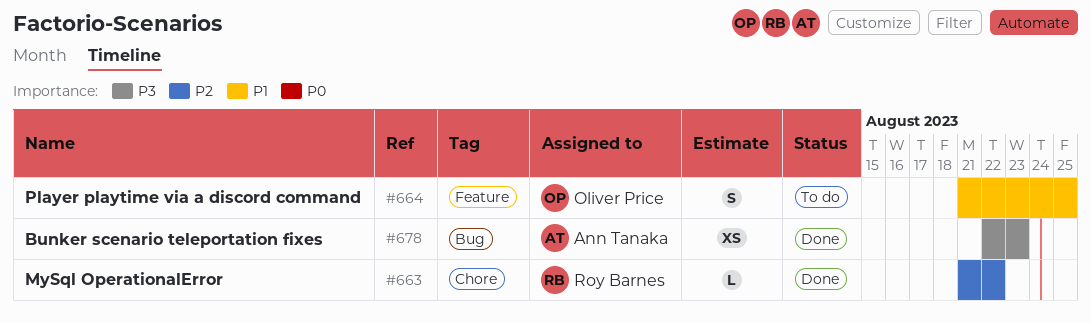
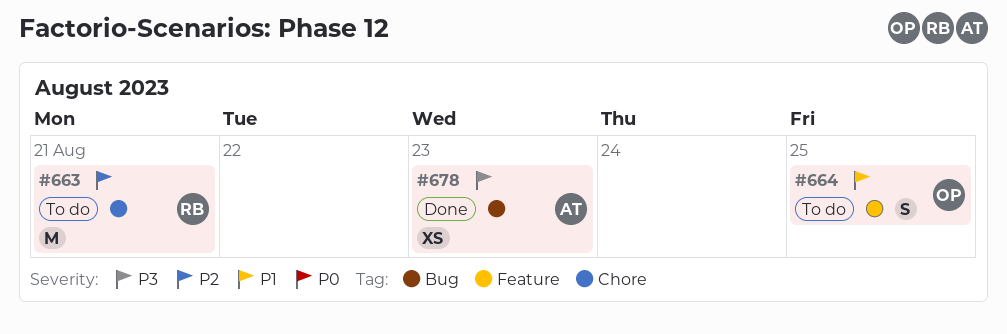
#663, status: Done -> To do
#663, estimate: L -> M
#663, due: Aug 22 -> Aug 21

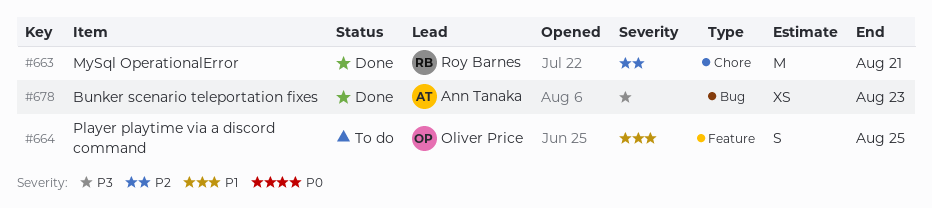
#663, status: To do -> Done

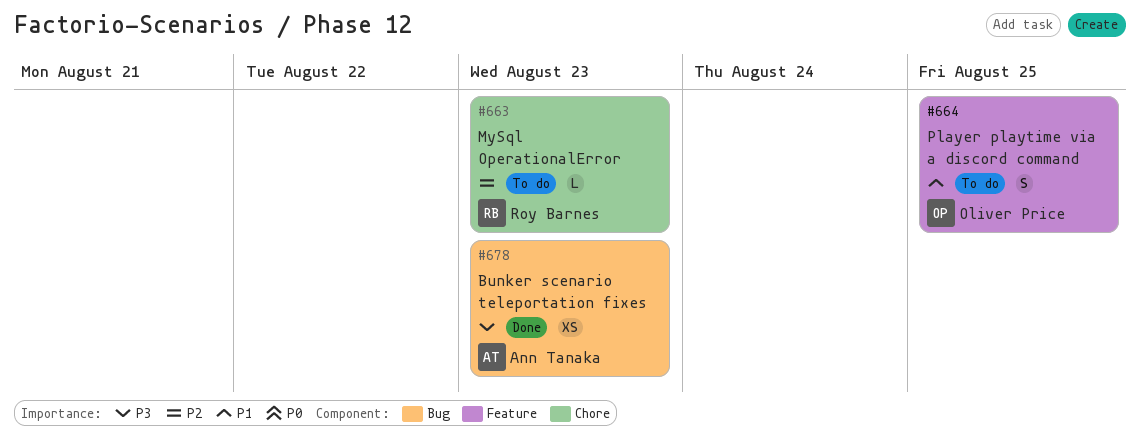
#663, status: Done -> To do
#663, estimate: M -> L
#663, due: Aug 21 -> Aug 23

